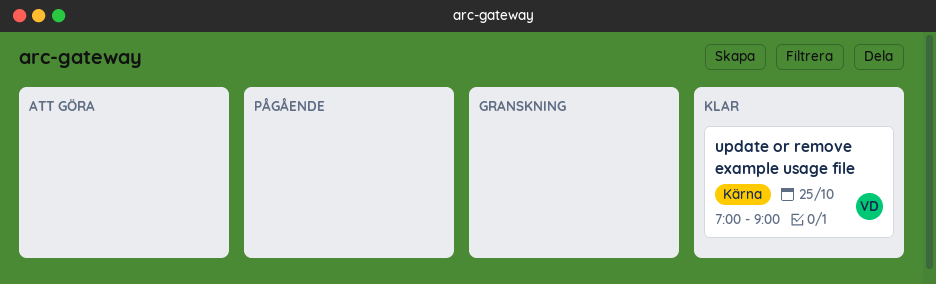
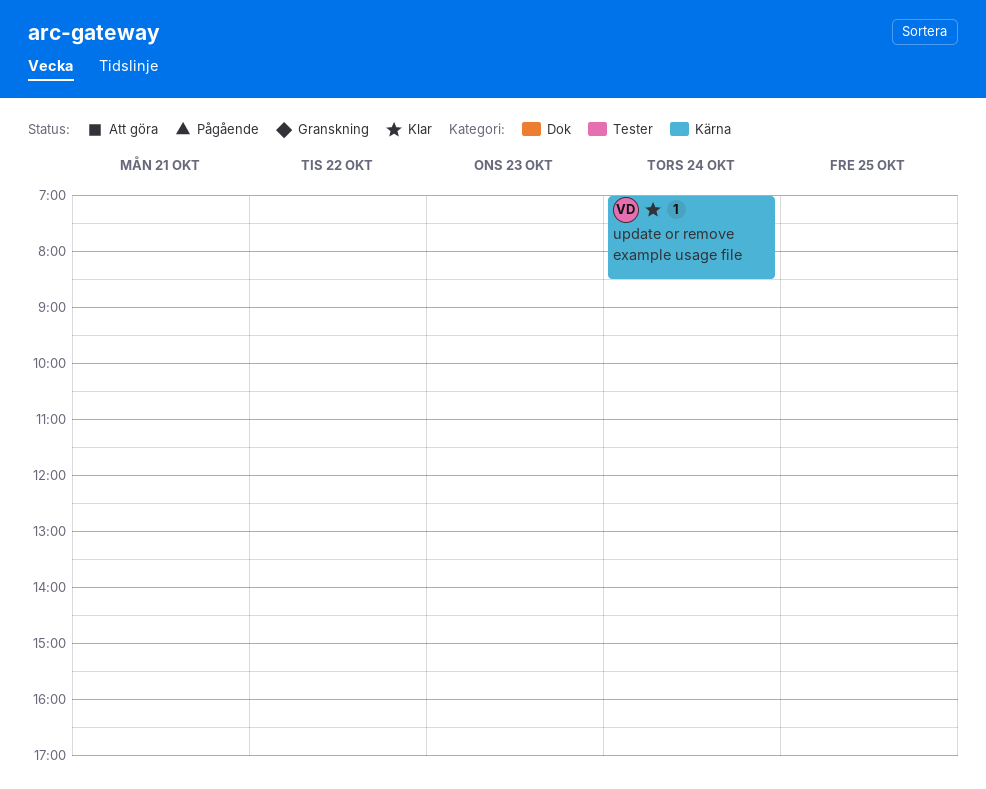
update or remove example usage file, day: Oct 25 -> Oct 24
update or remove example usage file, ends: 09:00 -> 08:30

